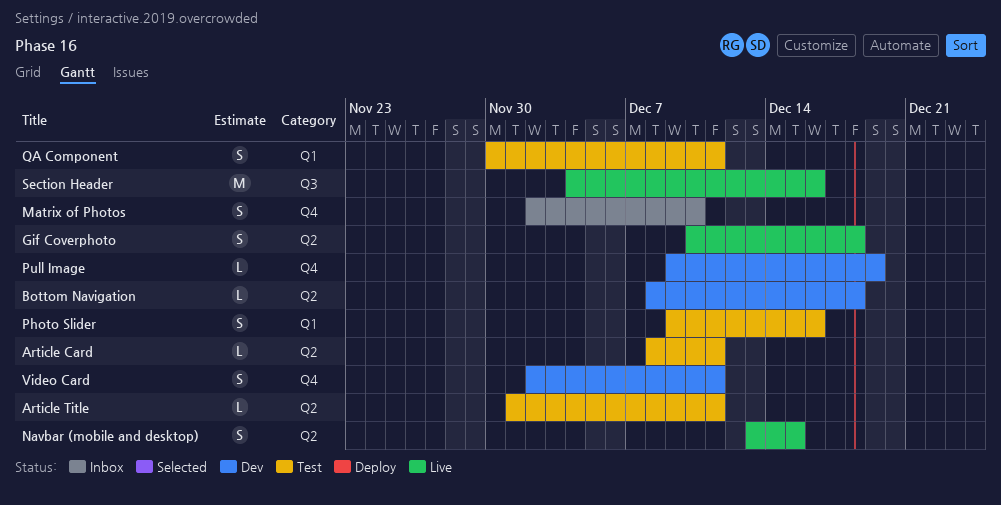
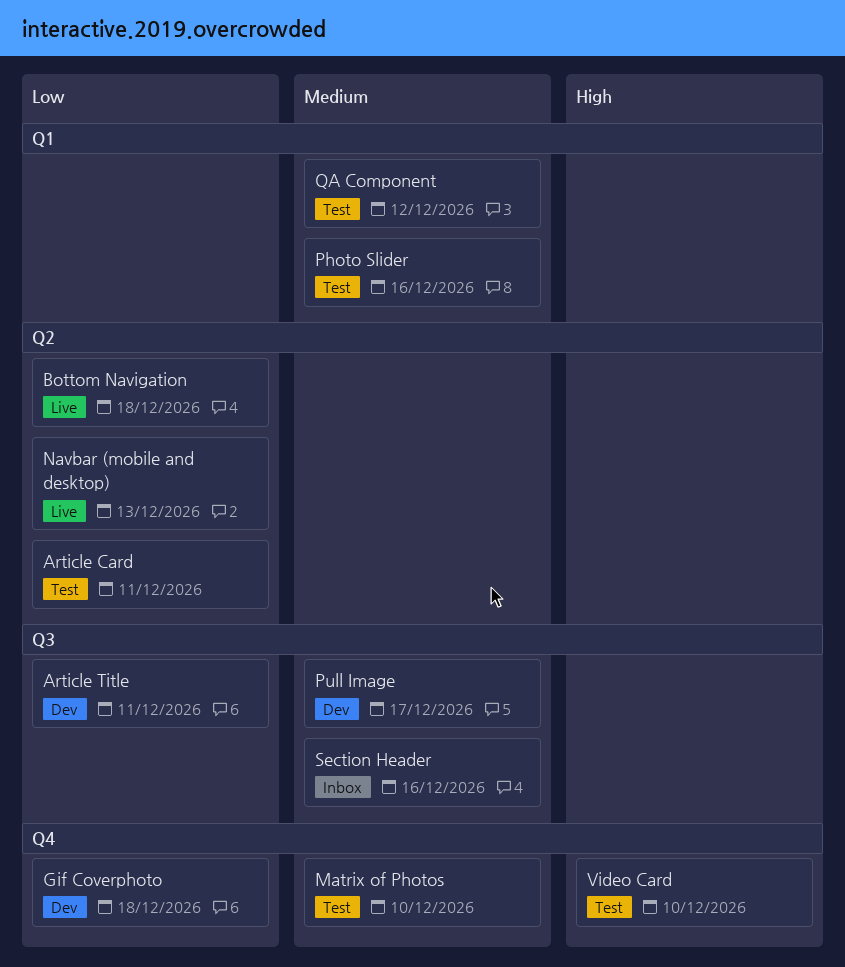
Article Title, status: Test -> Dev
Article Title, label: Q2 -> Q3
Bottom Navigation, status: Dev -> Live
Gif Coverphoto, status: Live -> Dev
Gif Coverphoto, label: Q2 -> Q4
Matrix of Photos, status: Inbox -> Test
Navbar (mobile and desktop), due: Dec 15 -> Dec 13
Pull Image, label: Q4 -> Q3
Pull Image, due: Dec 19 -> Dec 17
QA Component, due: Dec 11 -> Dec 12
Section Header, status: Live -> Inbox
Video Card, status: Dev -> Test
Video Card, due: Dec 11 -> Dec 10

